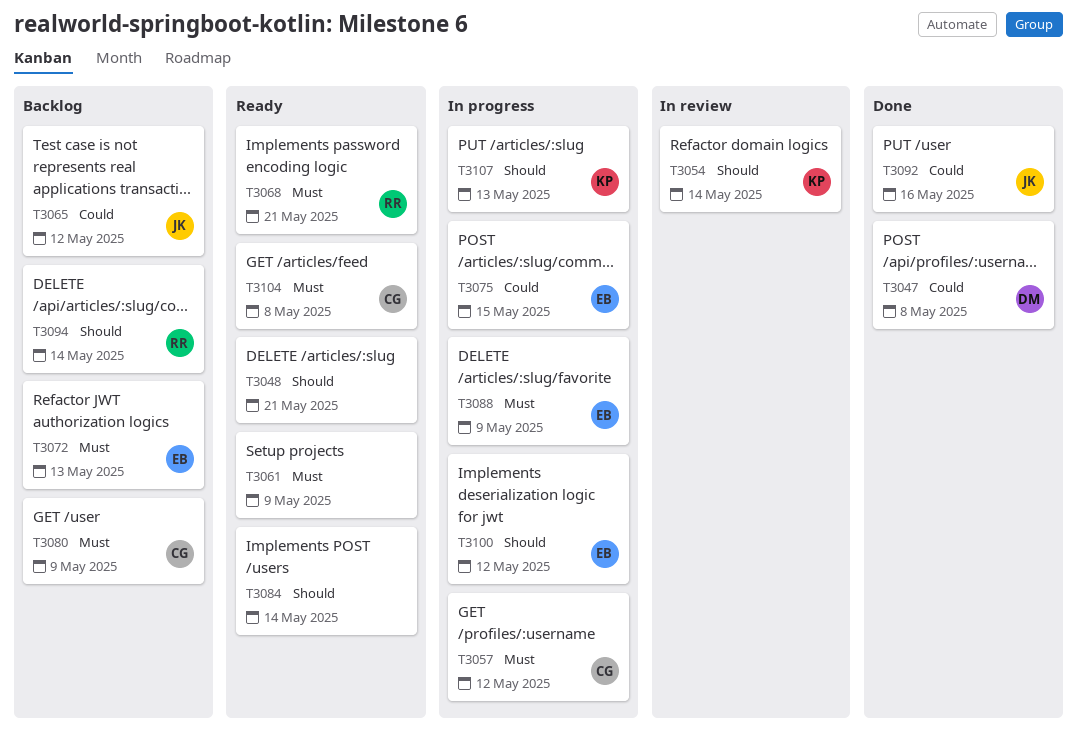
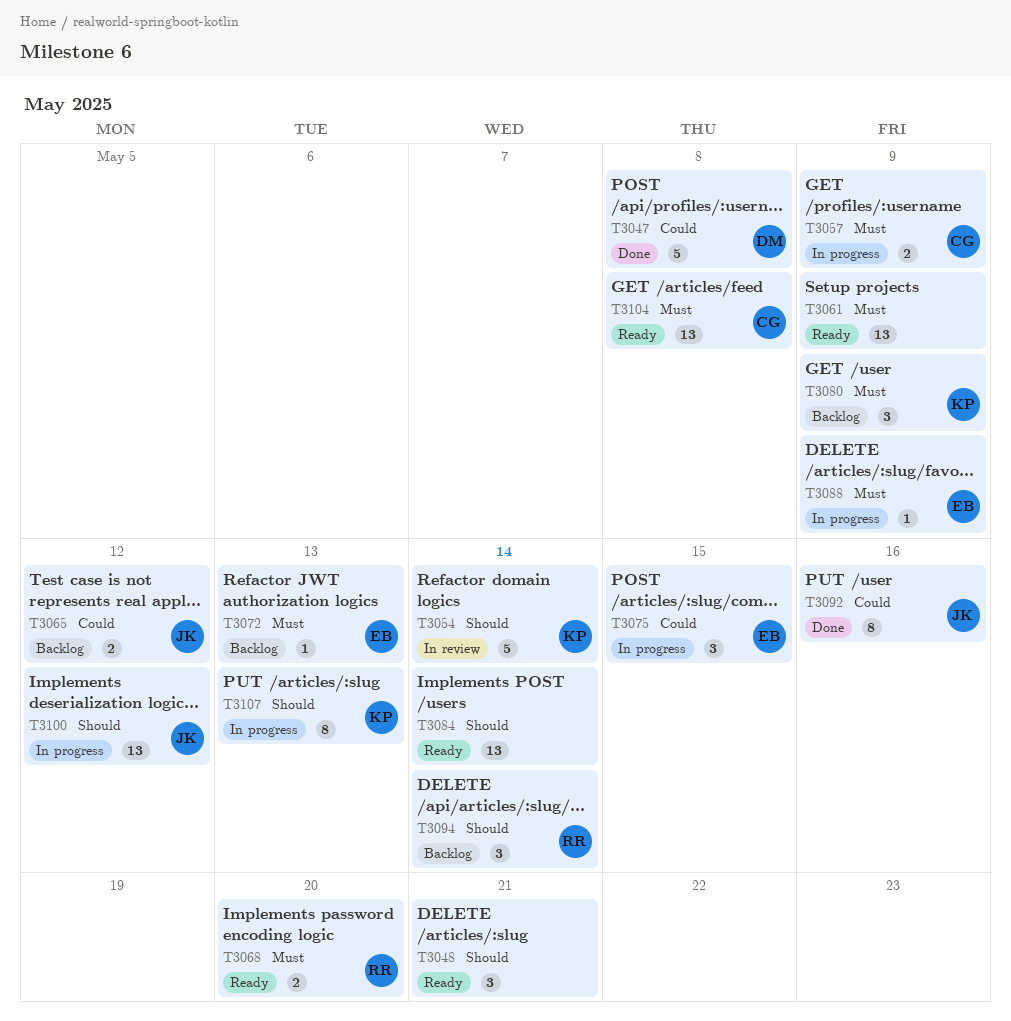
T3057, due: May 12 -> May 9
T3068, due: May 21 -> May 20
T3080, owner: CG -> KP
T3100, owner: EB -> JK

